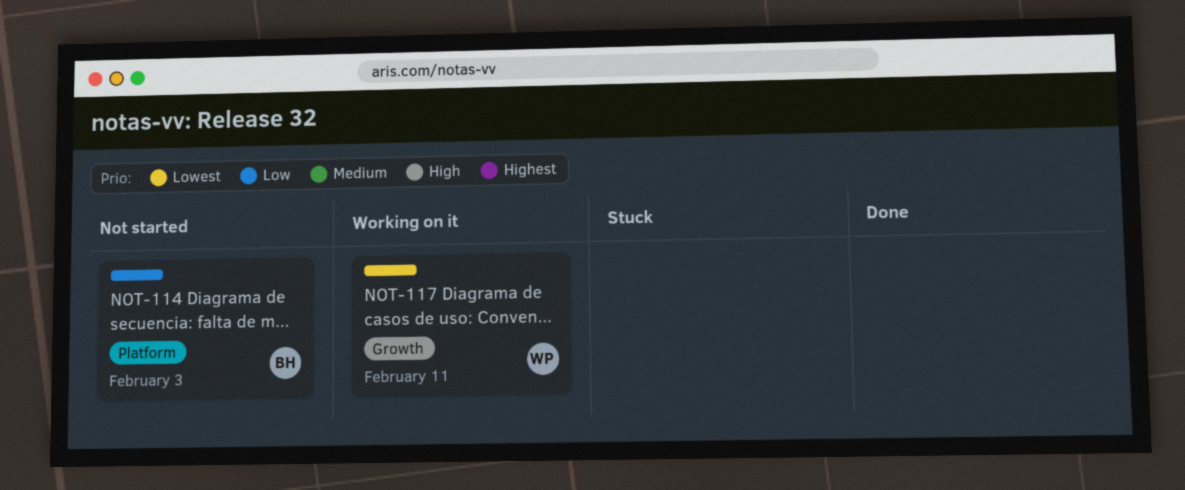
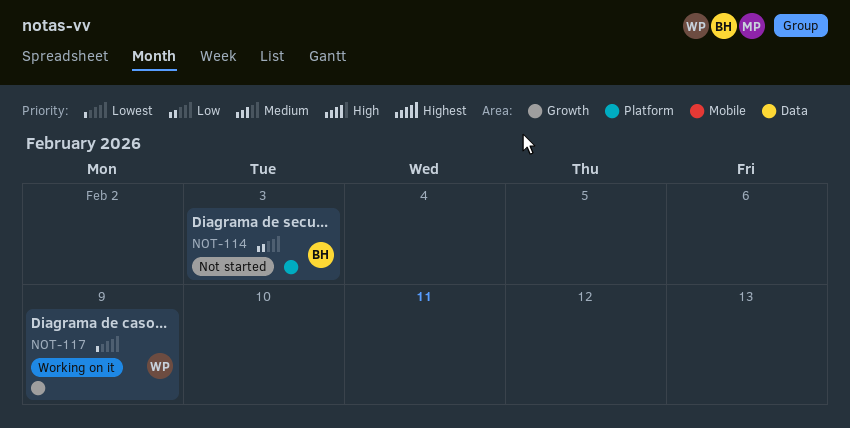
NOT-117, due: Feb 11 -> Feb 9

